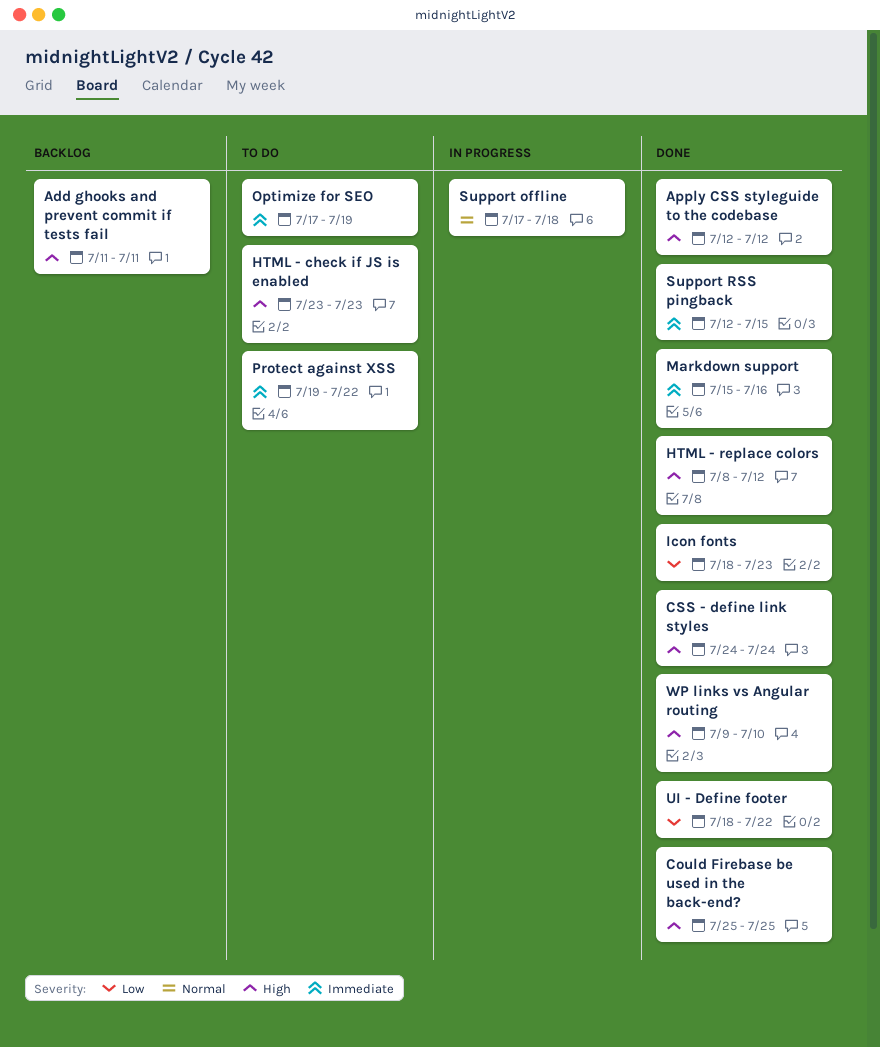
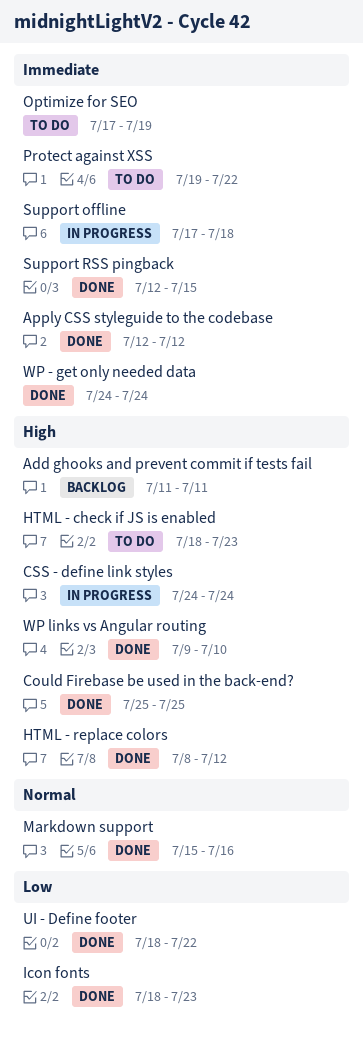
Apply CSS styleguide to the codebase, priority: High -> Immediate
CSS - define link styles, status: Done -> In progress
HTML - check if JS is enabled, start: Jul 23 -> Jul 18
Markdown support, priority: Immediate -> Normal
Support offline, priority: Normal -> Immediate
WP - get only needed data: none -> present

